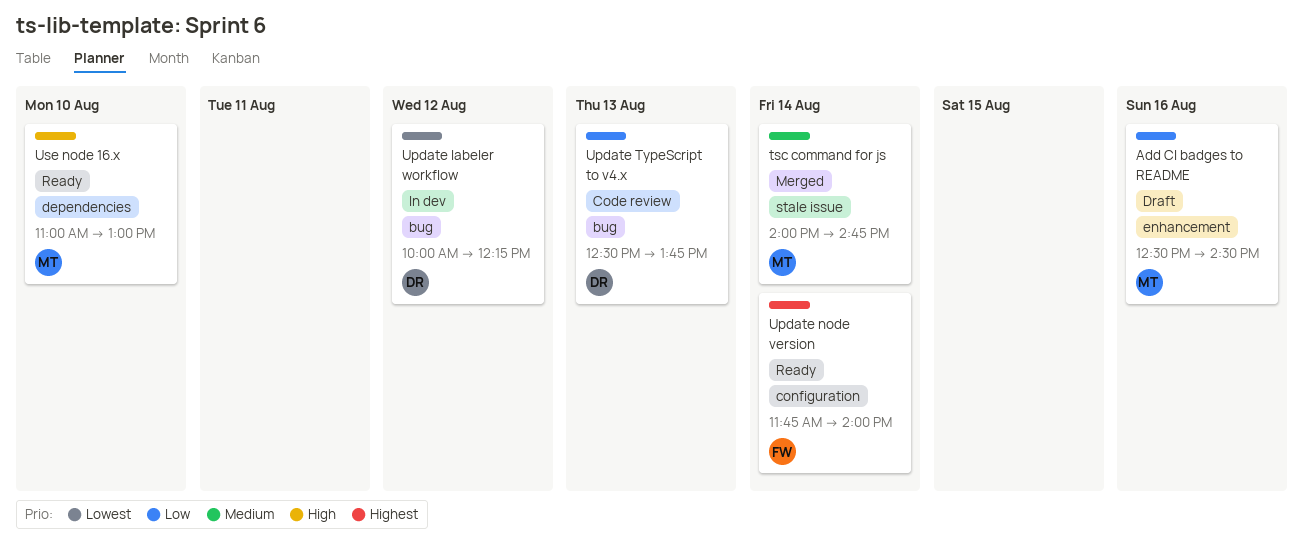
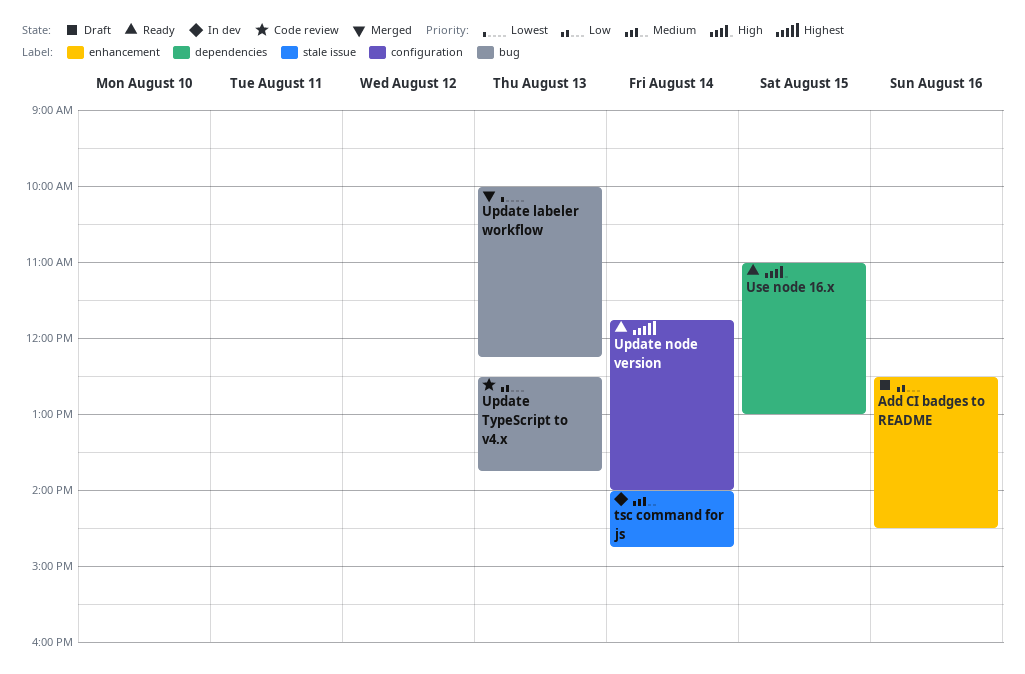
tsc command for js, status: Merged -> In dev
Update labeler workflow, status: In dev -> Merged
Update labeler workflow, day: Aug 12 -> Aug 13
Use node 16.x, day: Aug 10 -> Aug 15

